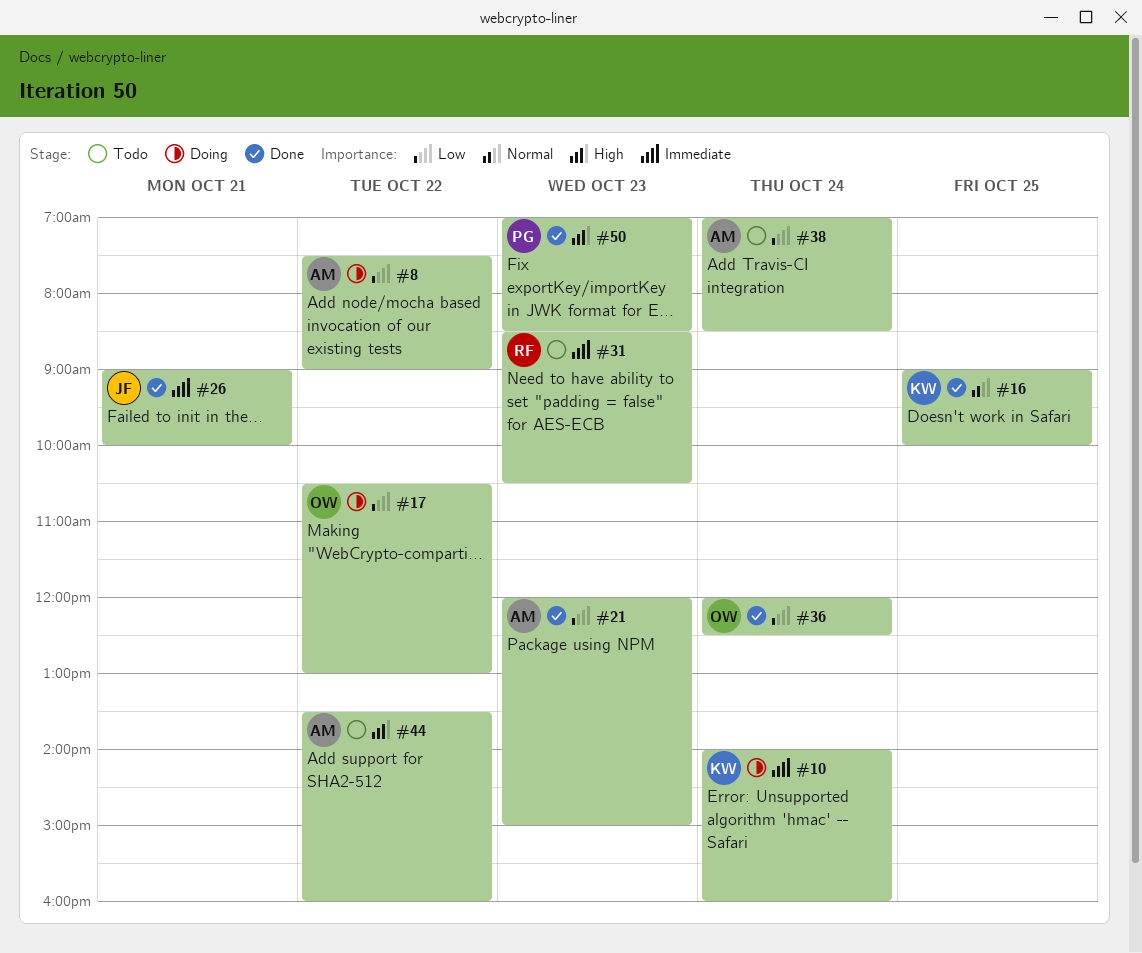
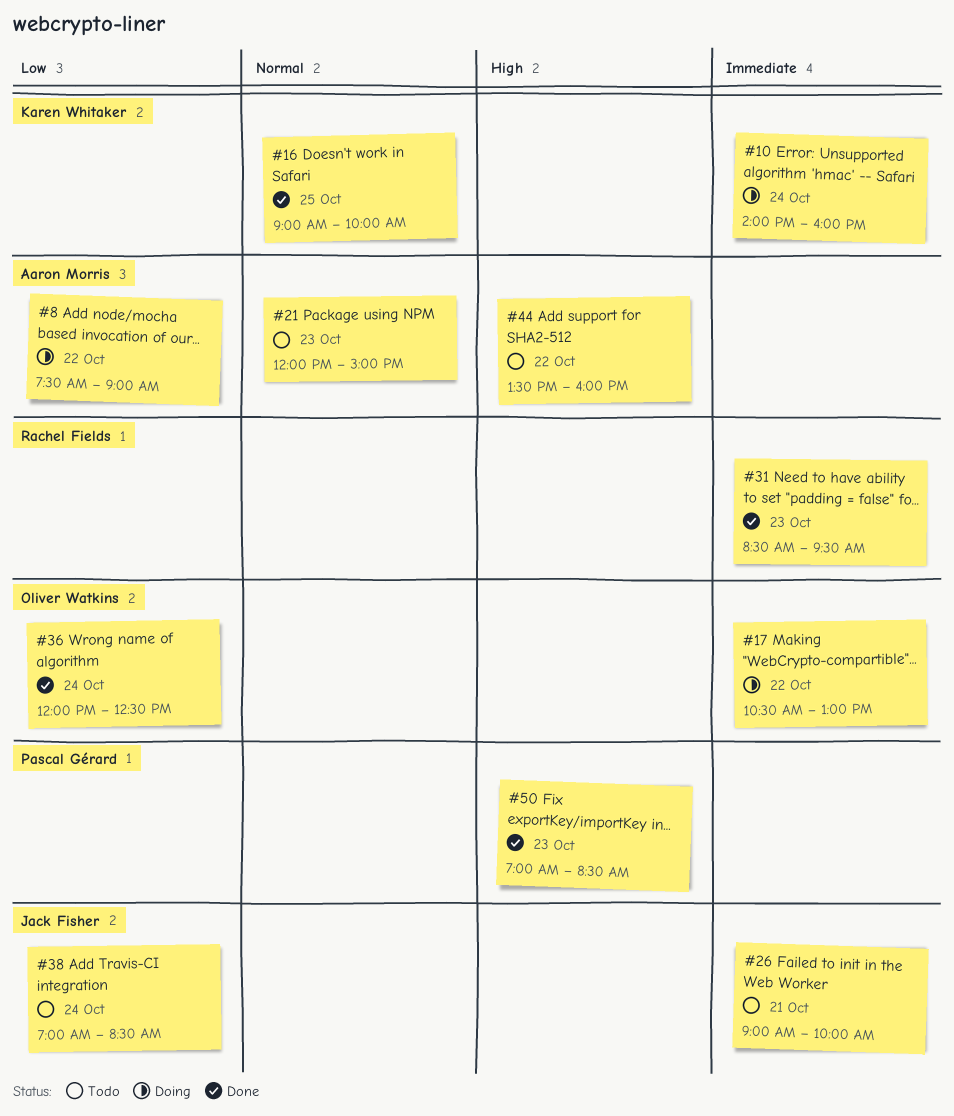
#17, priority: Low -> Immediate
#21, status: Done -> Todo
#21, priority: Low -> Normal
#26, status: Done -> Todo
#31, status: Todo -> Done
#31, ends: 10:30 -> 09:30
#38, owner: Aaron Morris -> Jack Fisher

